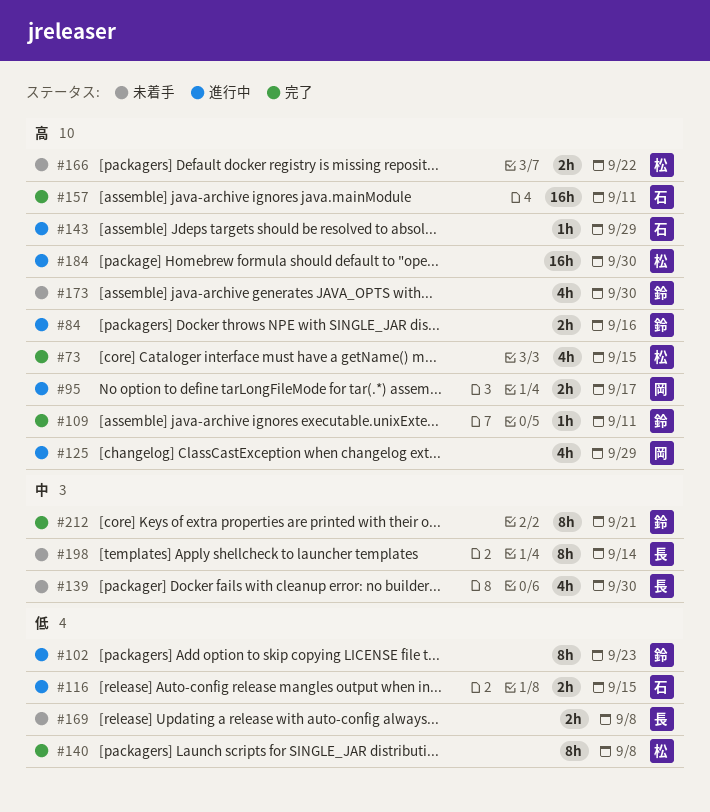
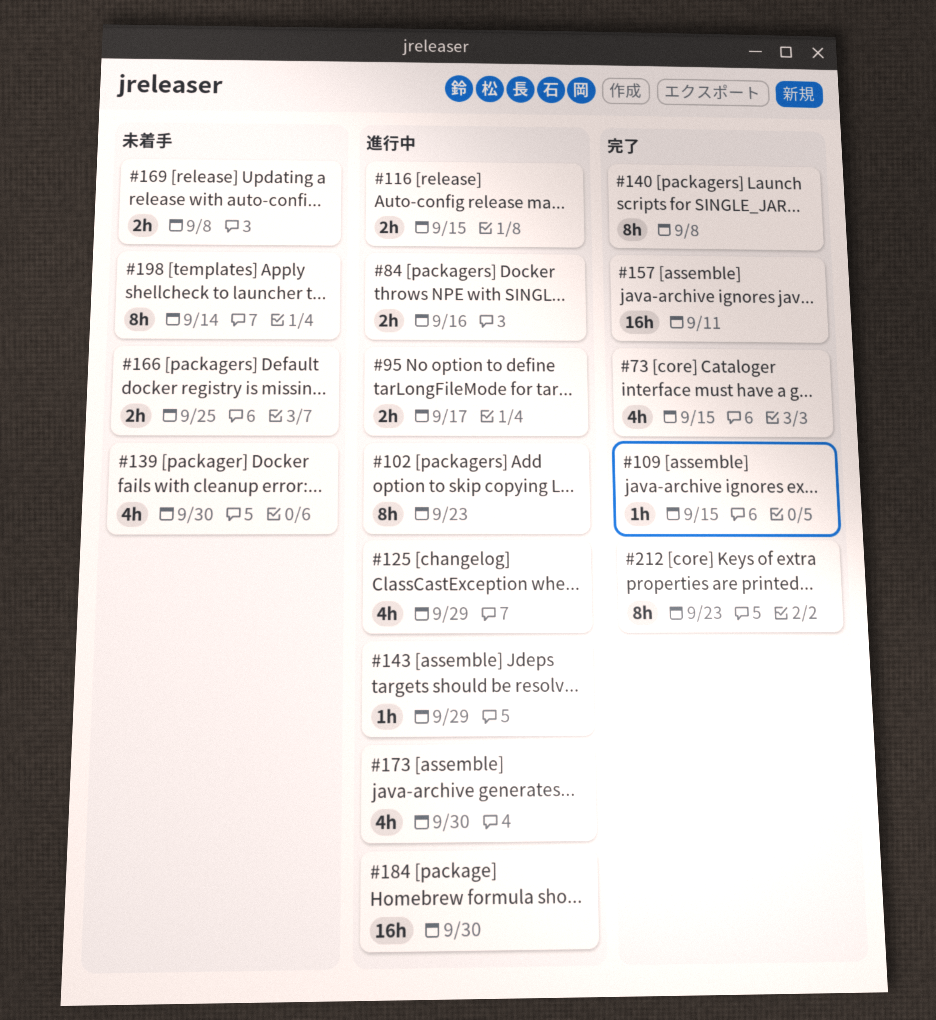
#109, due: Sep 11 -> Sep 15
#166, due: Sep 22 -> Sep 25
#173, status: 未着手 -> 進行中
#212, due: Sep 21 -> Sep 23

